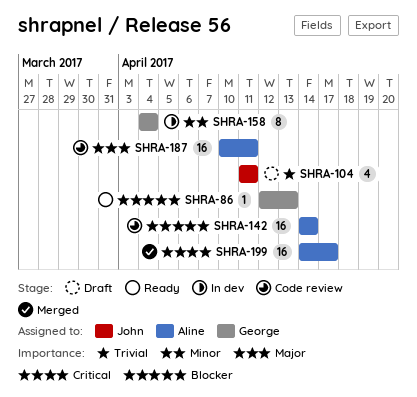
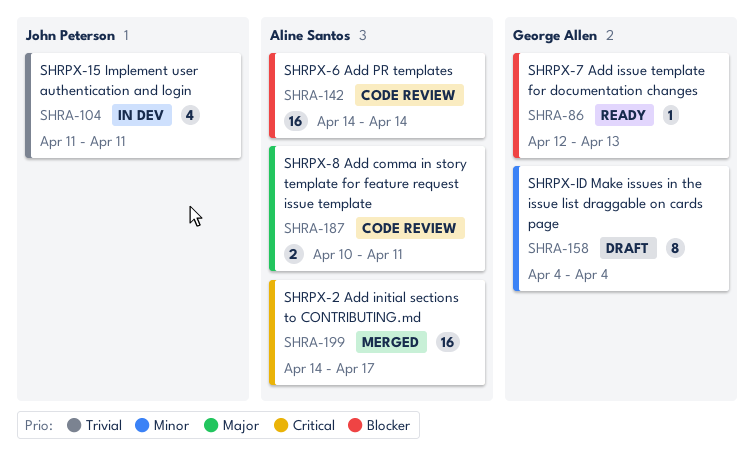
SHRA-104, status: Draft -> In dev
SHRA-158, status: In dev -> Draft
SHRA-187, estimate: 16 -> 2

